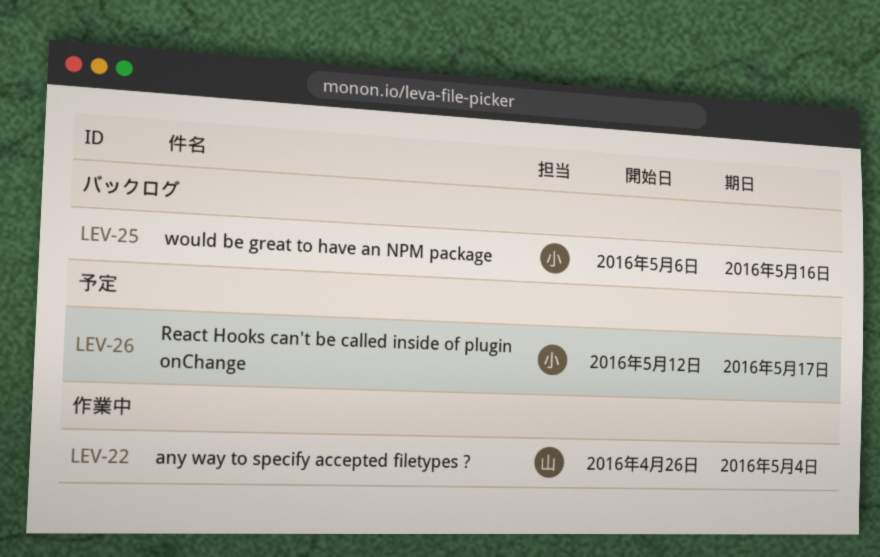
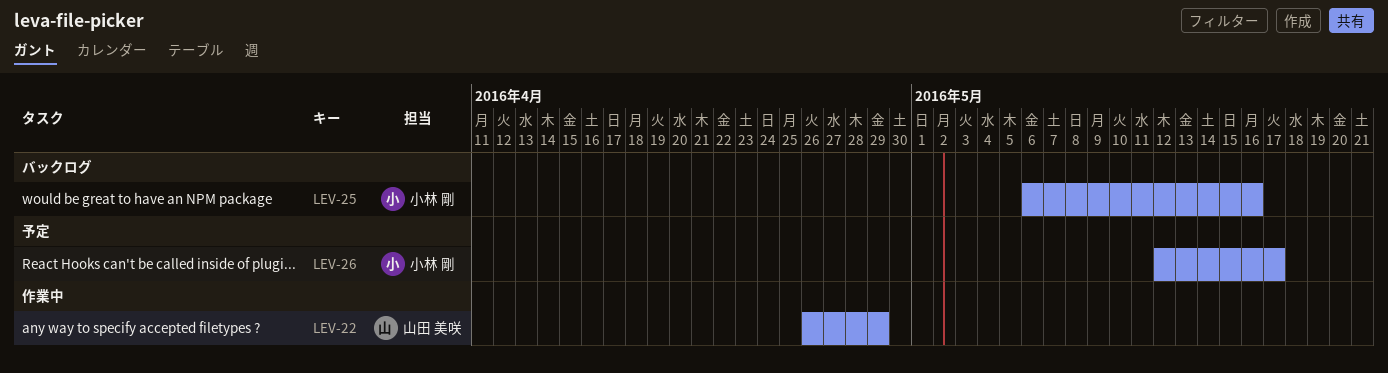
LEV-22, due: May 4 -> Apr 29

